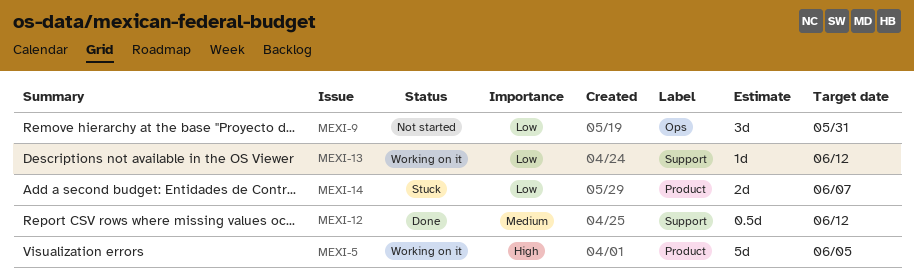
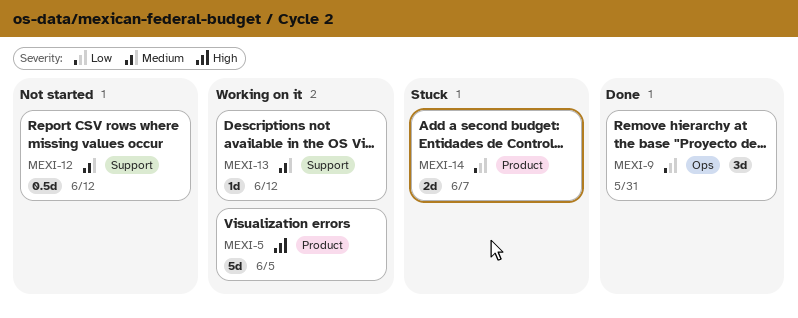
MEXI-9, status: Not started -> Done
MEXI-12, status: Done -> Not started
MEXI-13, priority: Low -> Medium

